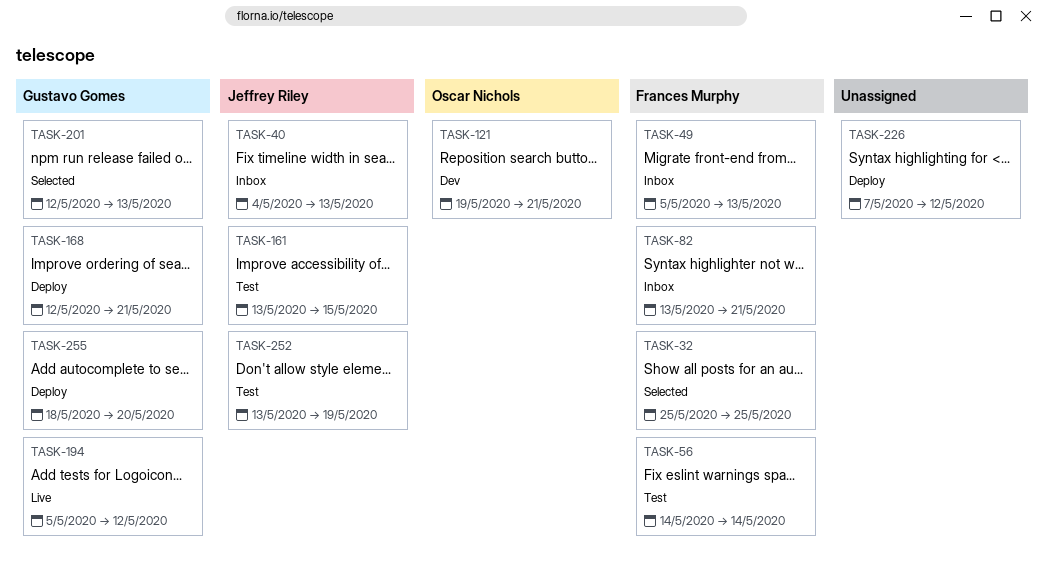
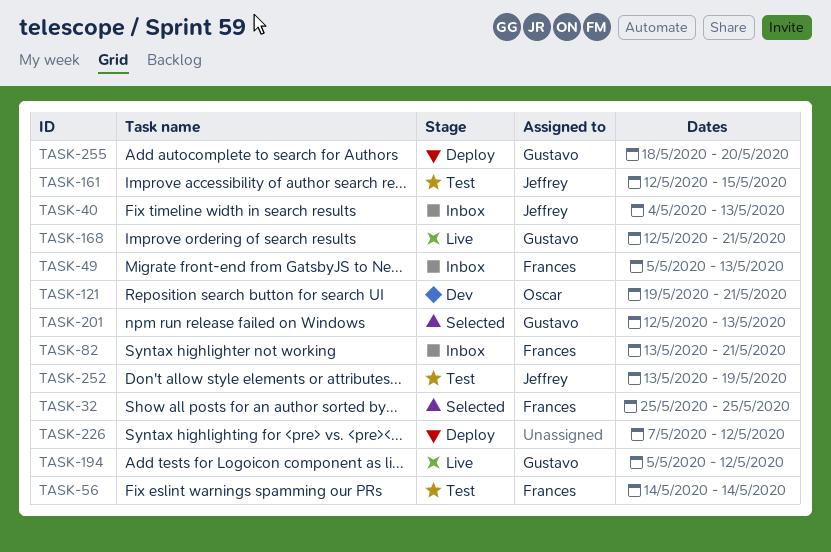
TASK-161, start: May 13 -> May 12
TASK-168, status: Deploy -> Live

